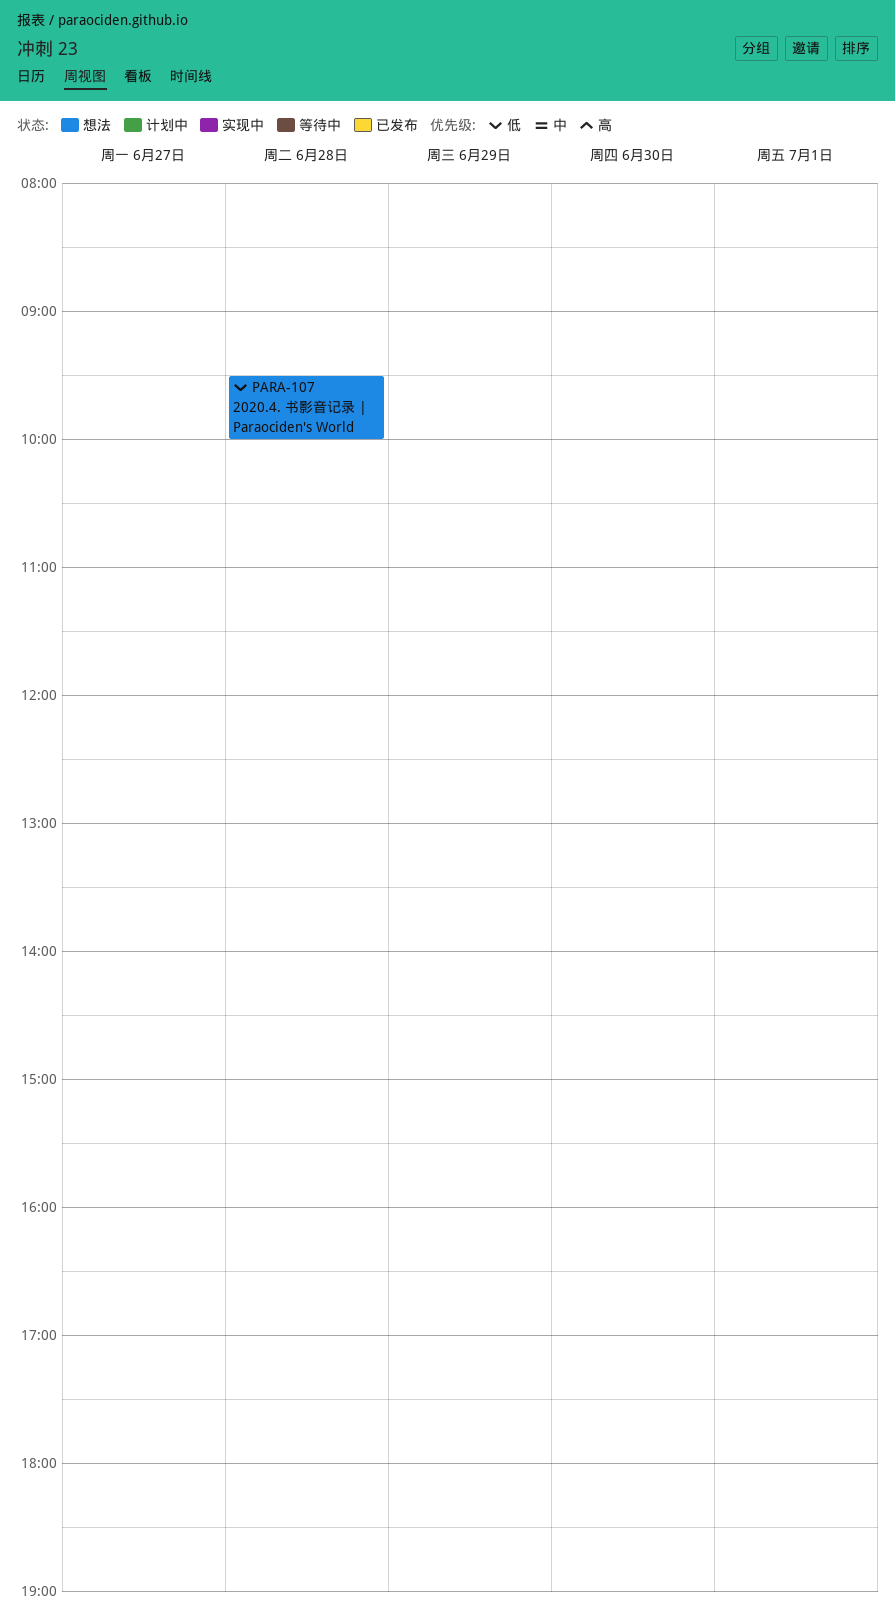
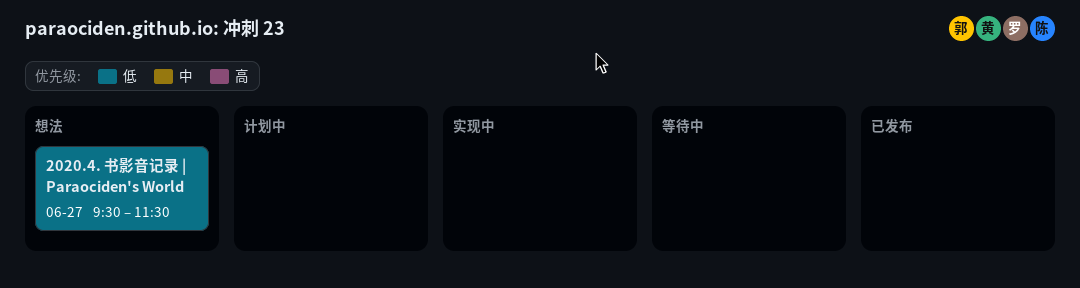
2020.4. 书影音记录 | Paraociden's World, day: Jun 28 -> Jun 27
2020.4. 书影音记录 | Paraociden's World, ends: 10:00 -> 11:30

